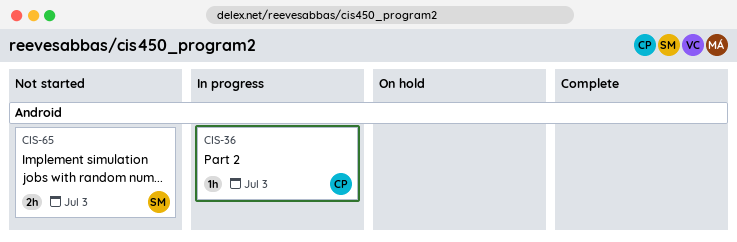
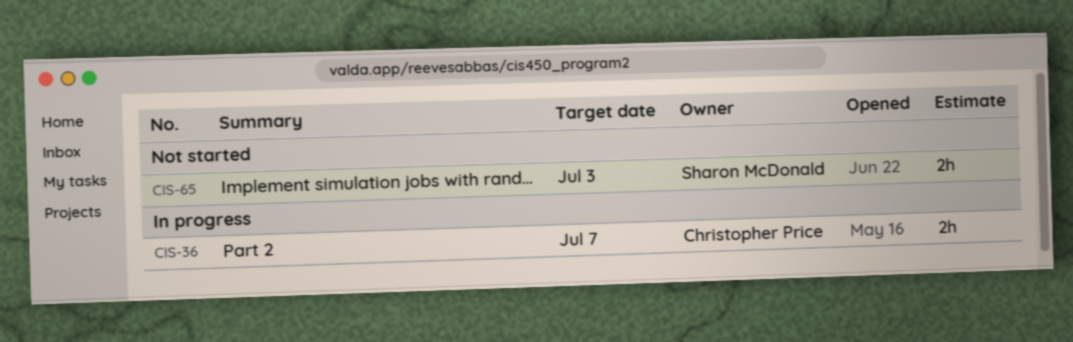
CIS-36, estimate: 1h -> 2h
CIS-36, due: Jul 3 -> Jul 7

